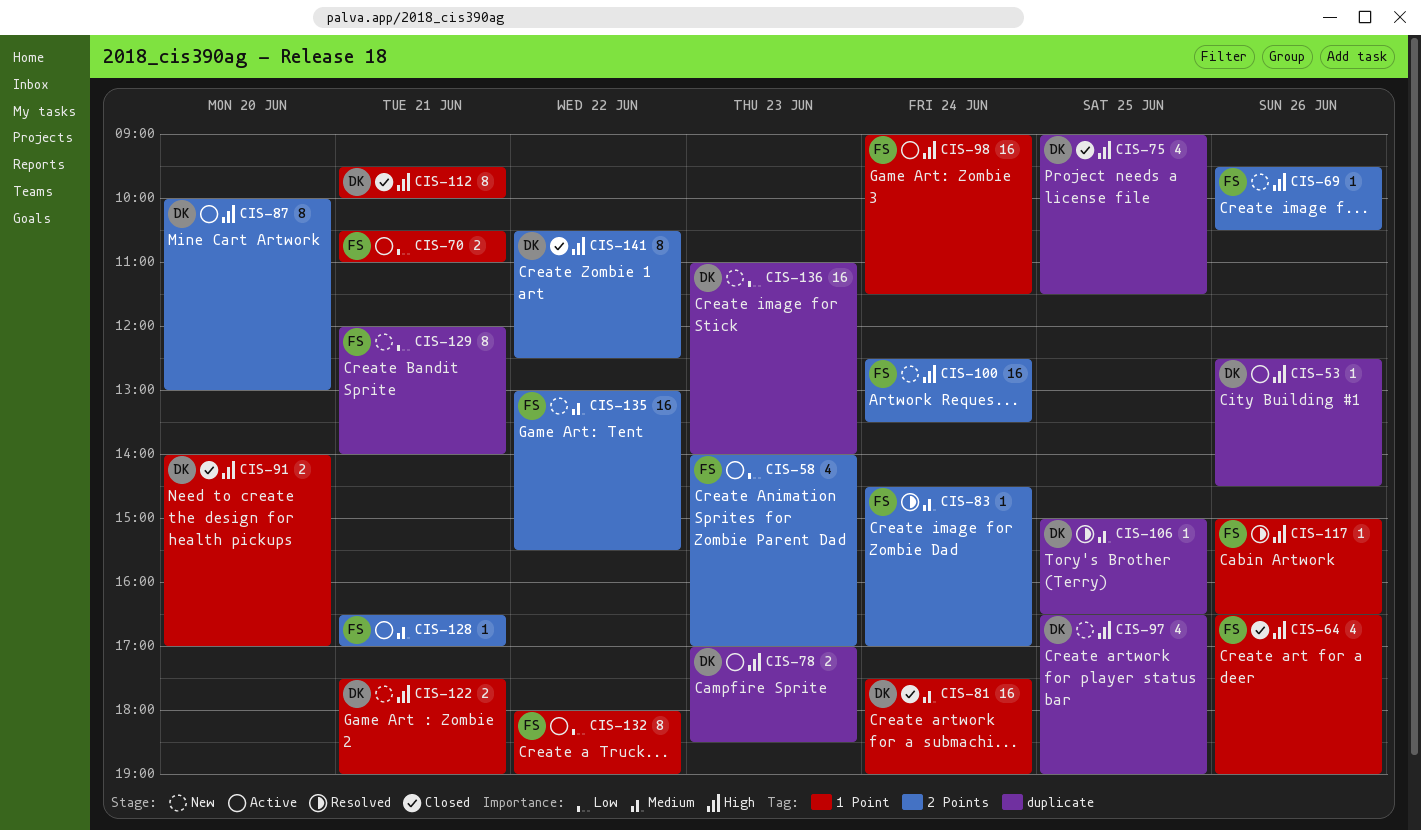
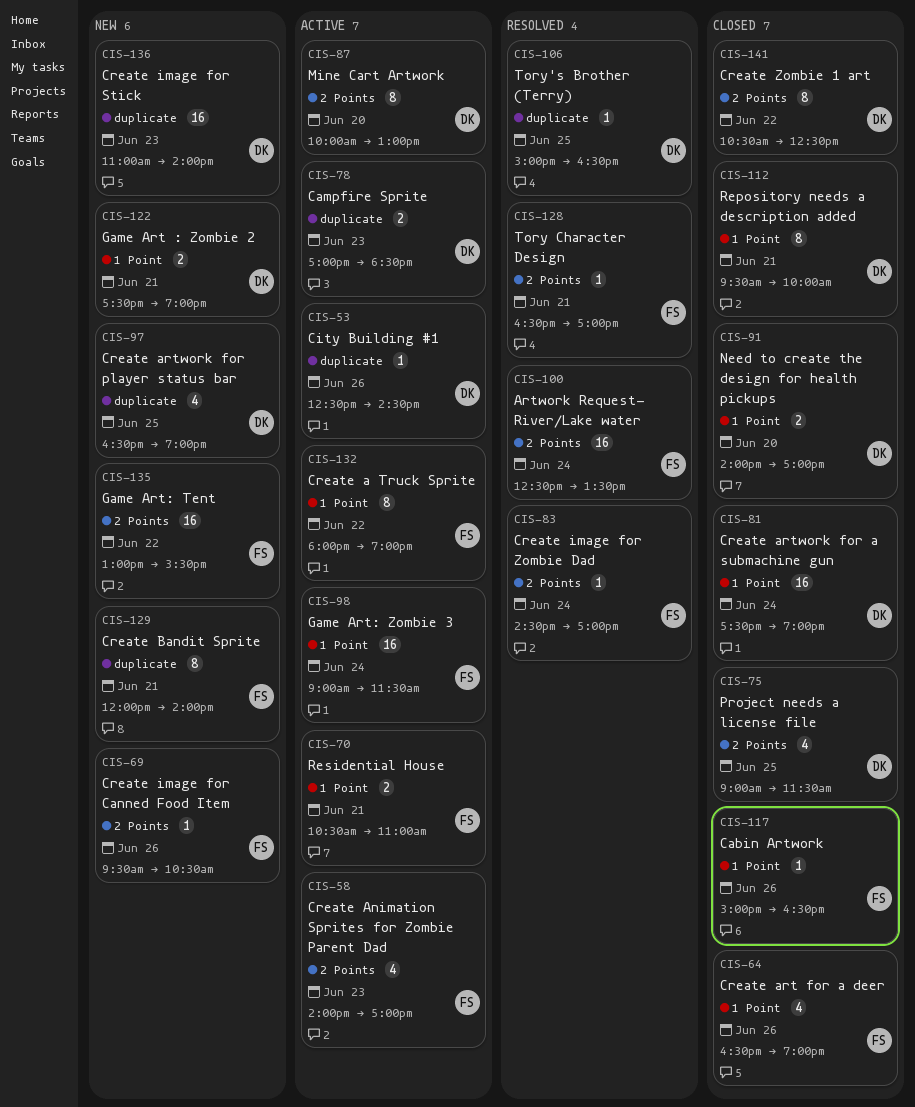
CIS-75, label: duplicate -> 2 Points
CIS-100, status: New -> Resolved
CIS-117, status: Resolved -> Closed
CIS-128, status: Active -> Resolved

